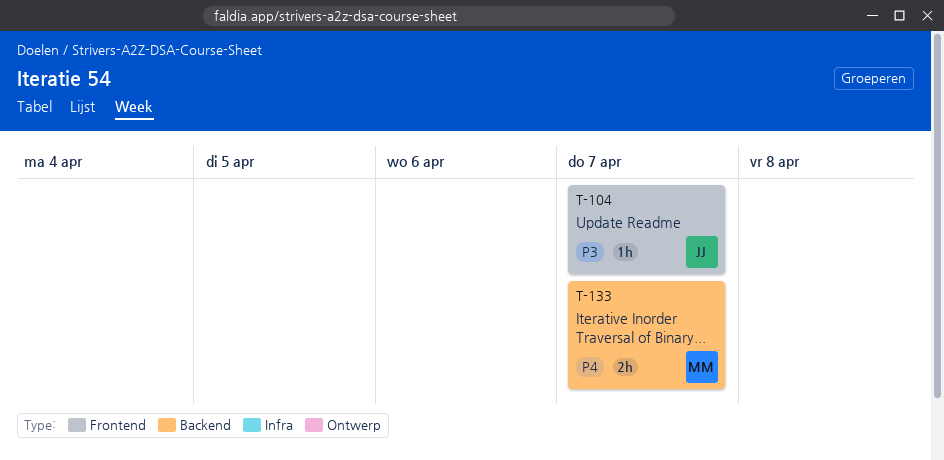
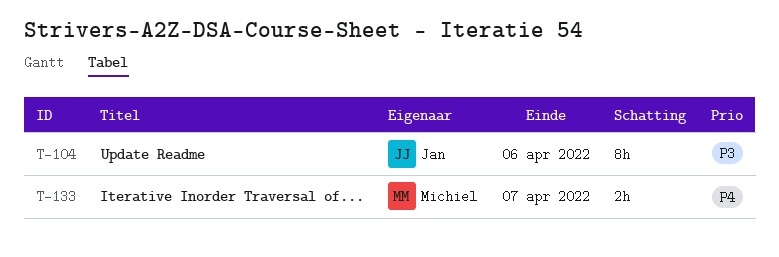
T-104, estimate: 1h -> 8h
T-104, due: Apr 7 -> Apr 6

